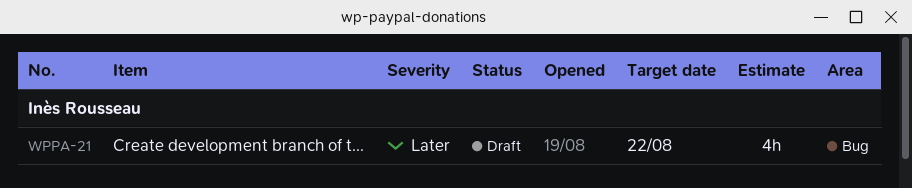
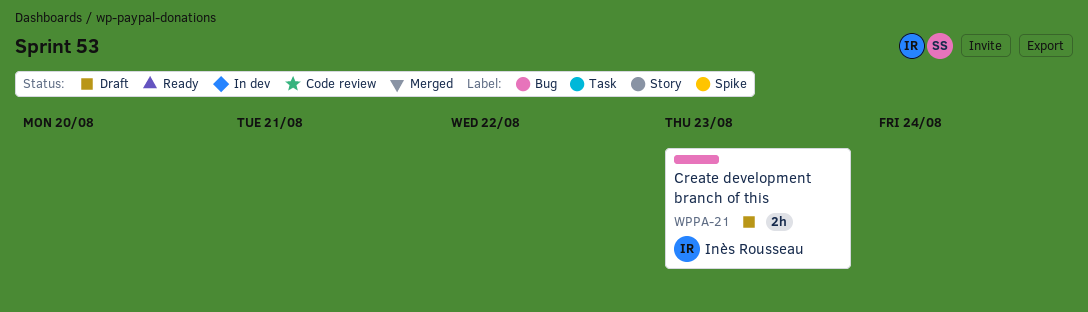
WPPA-21, estimate: 4h -> 2h
WPPA-21, due: Aug 22 -> Aug 23

